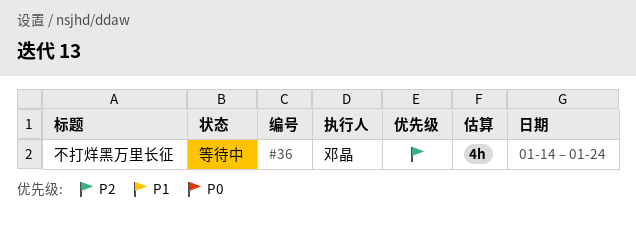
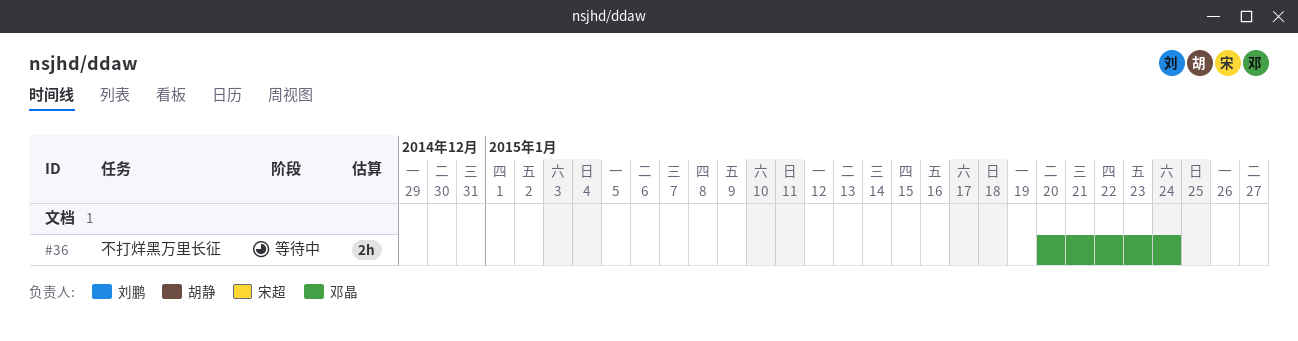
#36, estimate: 4h -> 2h
#36, start: Jan 14 -> Jan 20

